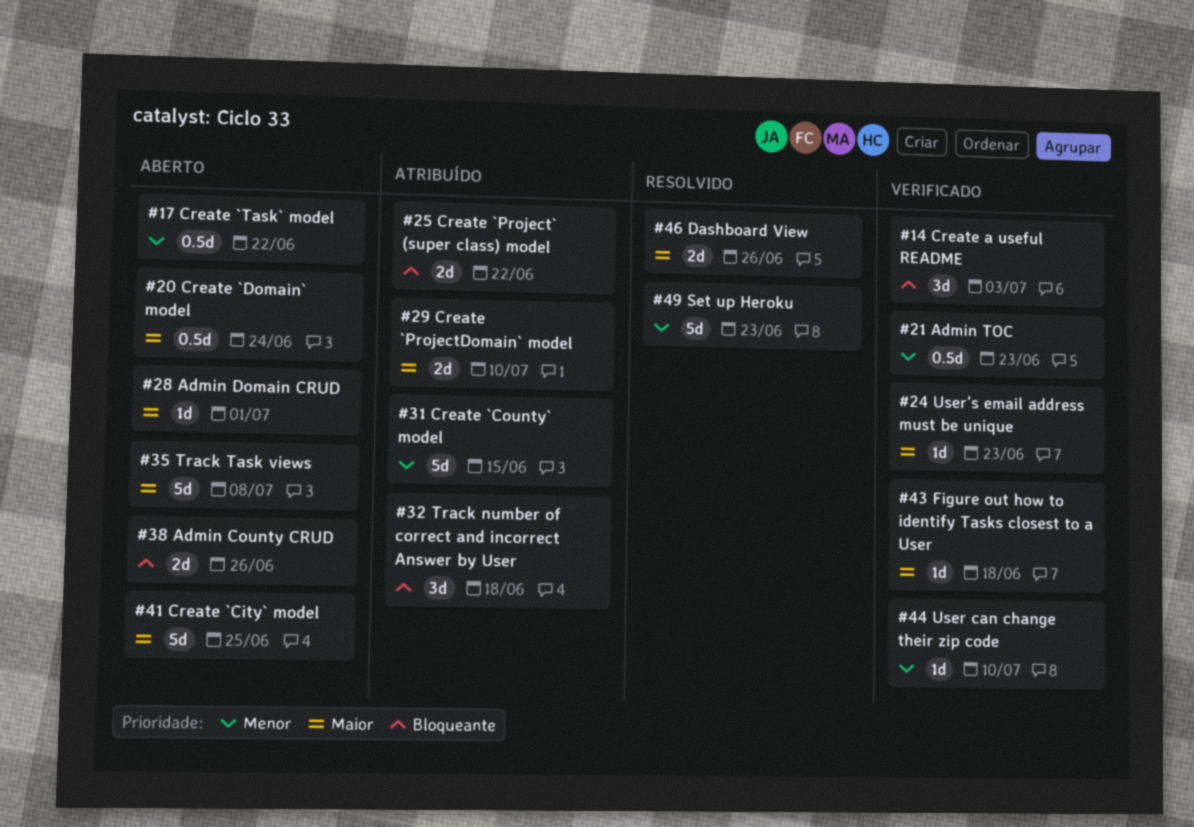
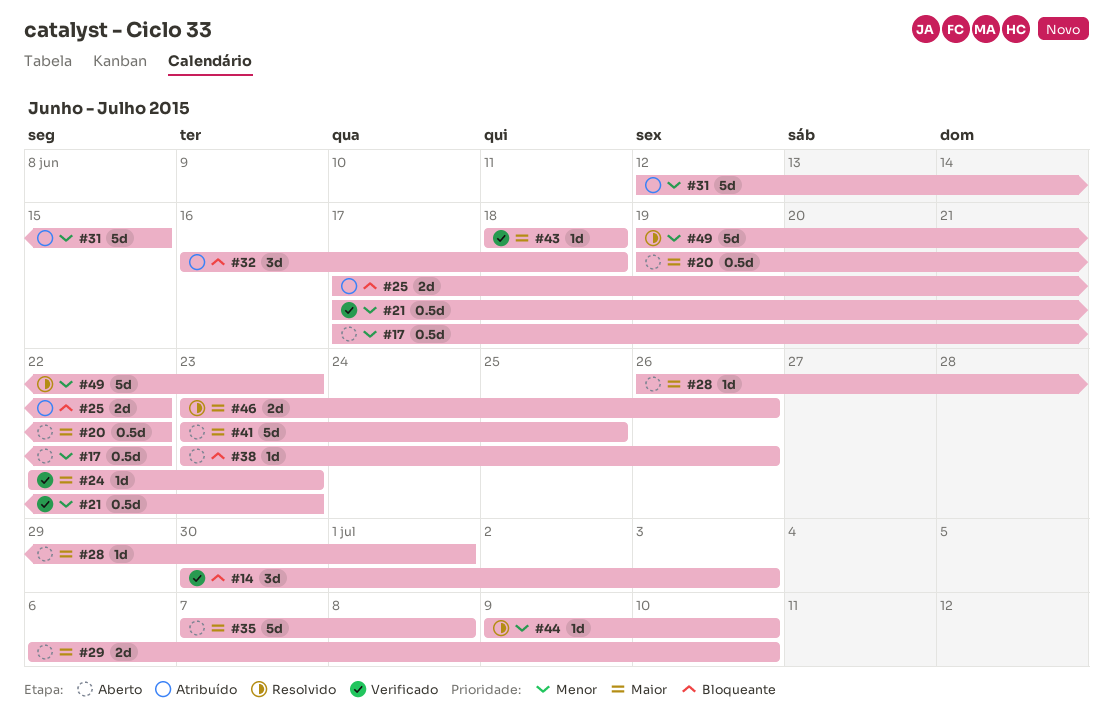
#20, due: Jun 24 -> Jun 22
#29, status: Atribuído -> Aberto
#38, estimate: 2d -> 1d
#44, status: Verificado -> Resolvido

